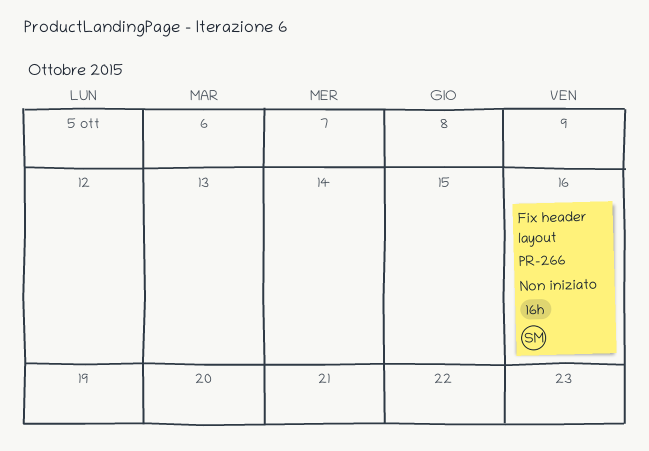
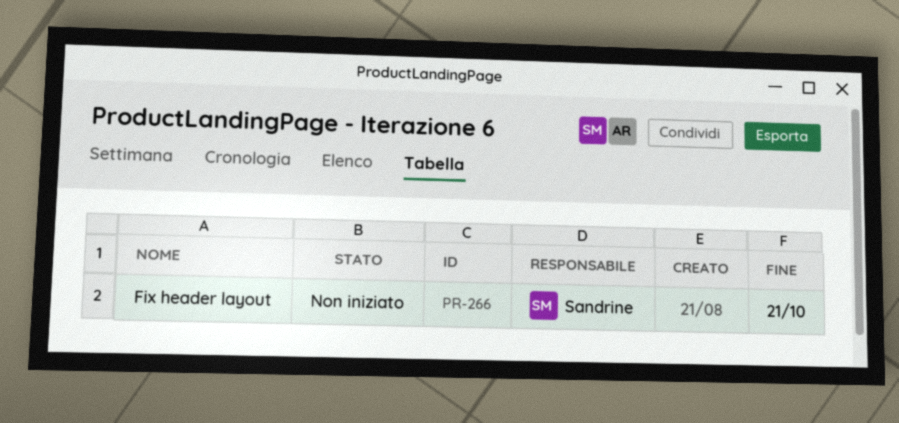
PR-266, due: Oct 16 -> Oct 21

